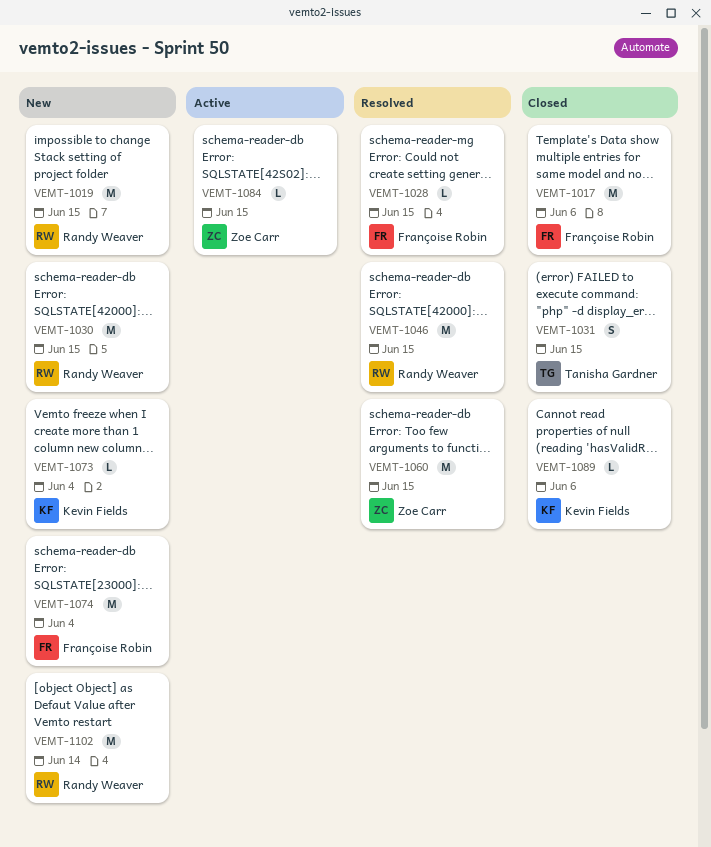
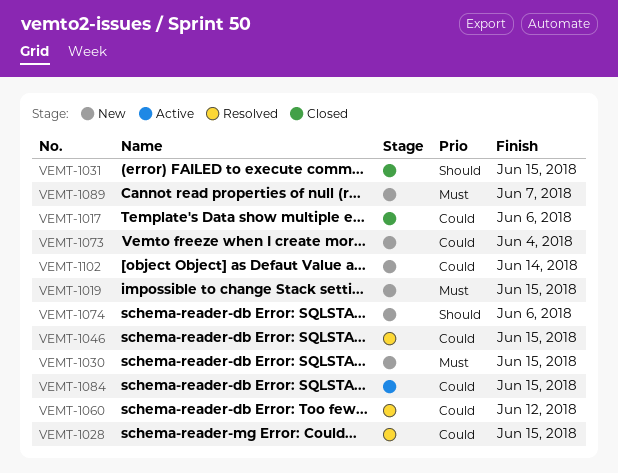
VEMT-1060, due: Jun 15 -> Jun 12
VEMT-1074, due: Jun 4 -> Jun 6
VEMT-1089, status: Closed -> New
VEMT-1089, due: Jun 6 -> Jun 7

